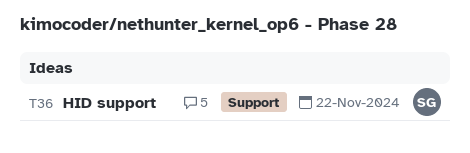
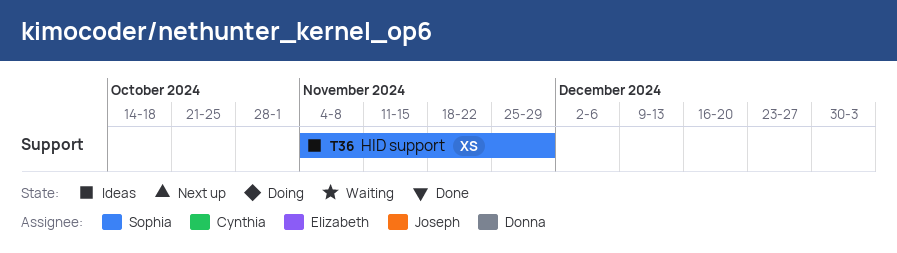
T36, due: Nov 22 -> Nov 29

